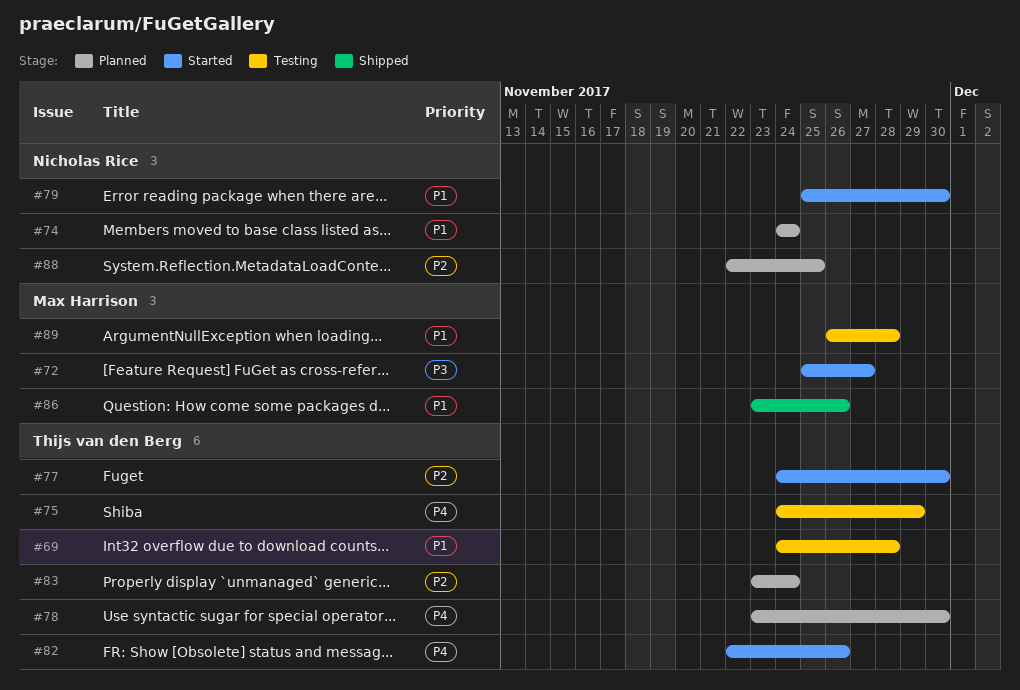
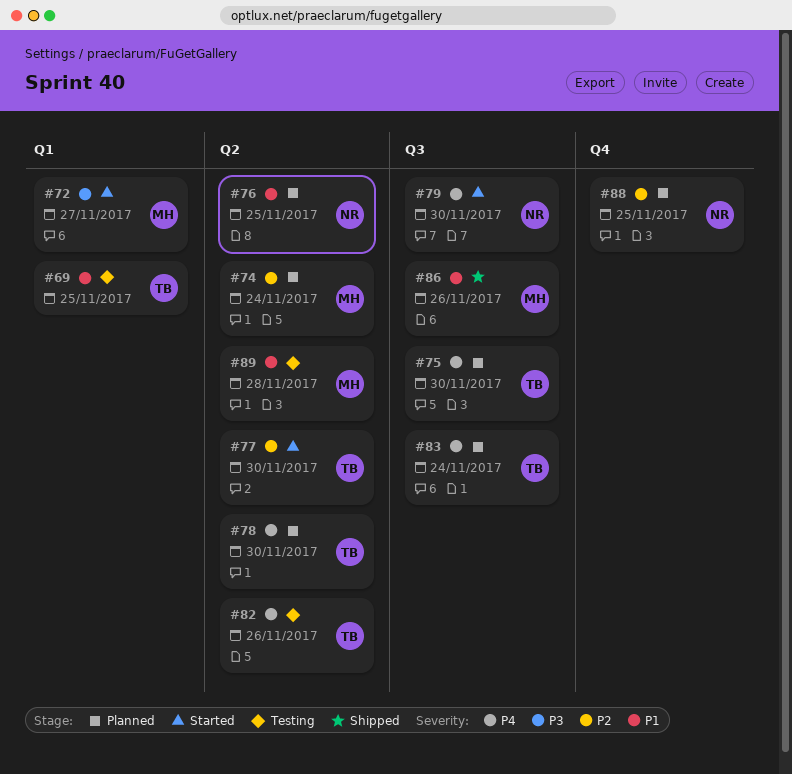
#69, due: Nov 28 -> Nov 25
#74, owner: Nicholas Rice -> Max Harrison
#74, priority: P1 -> P2
#75, status: Testing -> Planned
#75, due: Nov 29 -> Nov 30
#76: none -> present
#79, priority: P1 -> P4
#82, status: Started -> Testing
#83, priority: P2 -> P4

